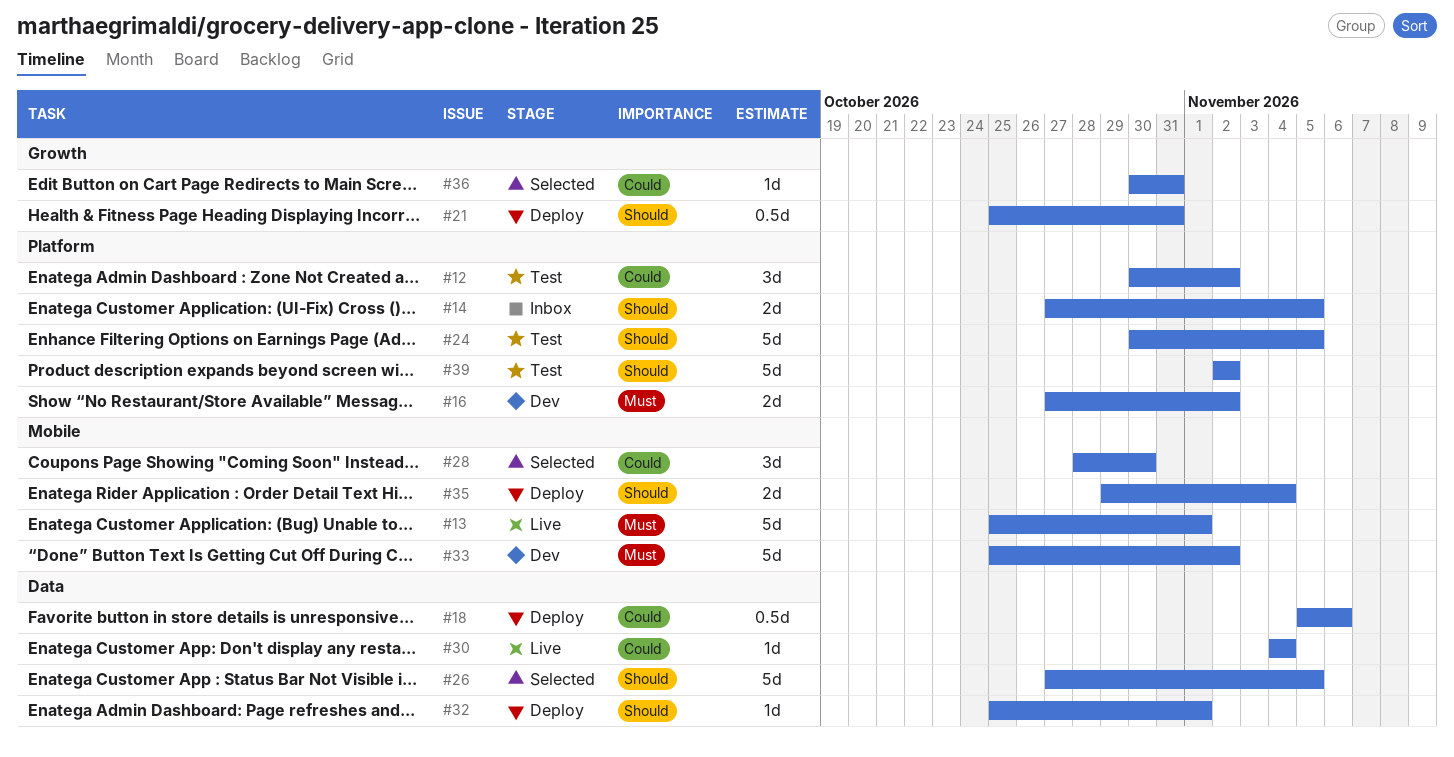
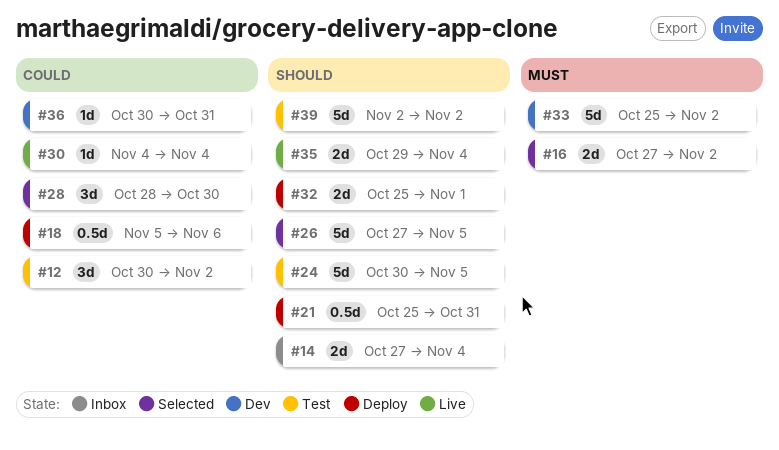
#13: present -> none
#14, due: Nov 5 -> Nov 4
#16, status: Dev -> Selected
#32, estimate: 1d -> 2d
#35, status: Deploy -> Live
#36, status: Selected -> Dev

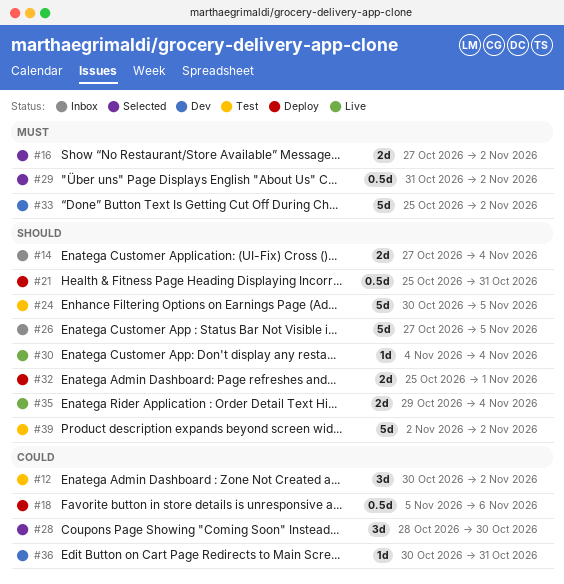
#26, status: Selected -> Inbox
#29: none -> present
#30, priority: Could -> Should

